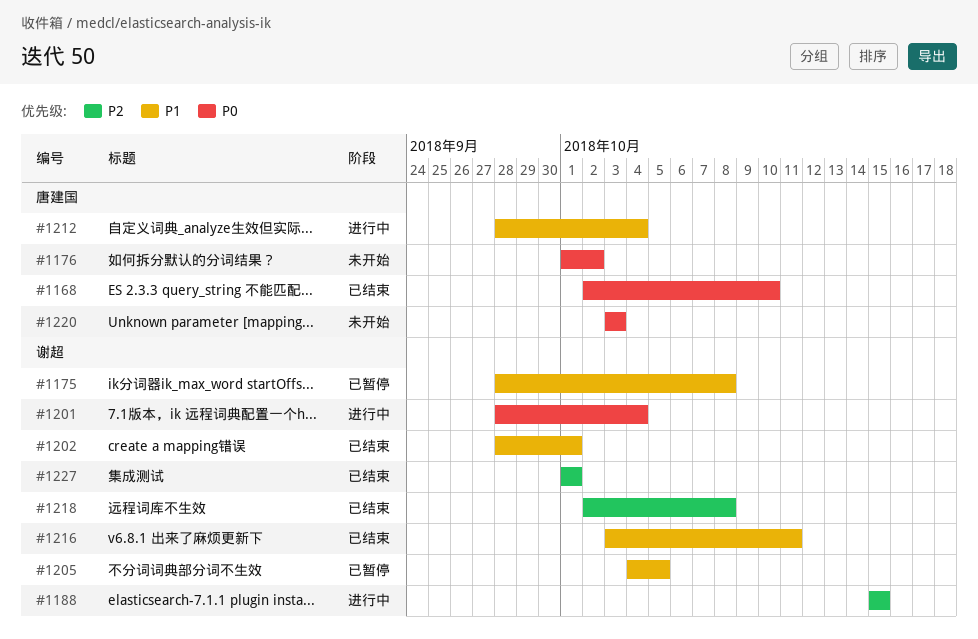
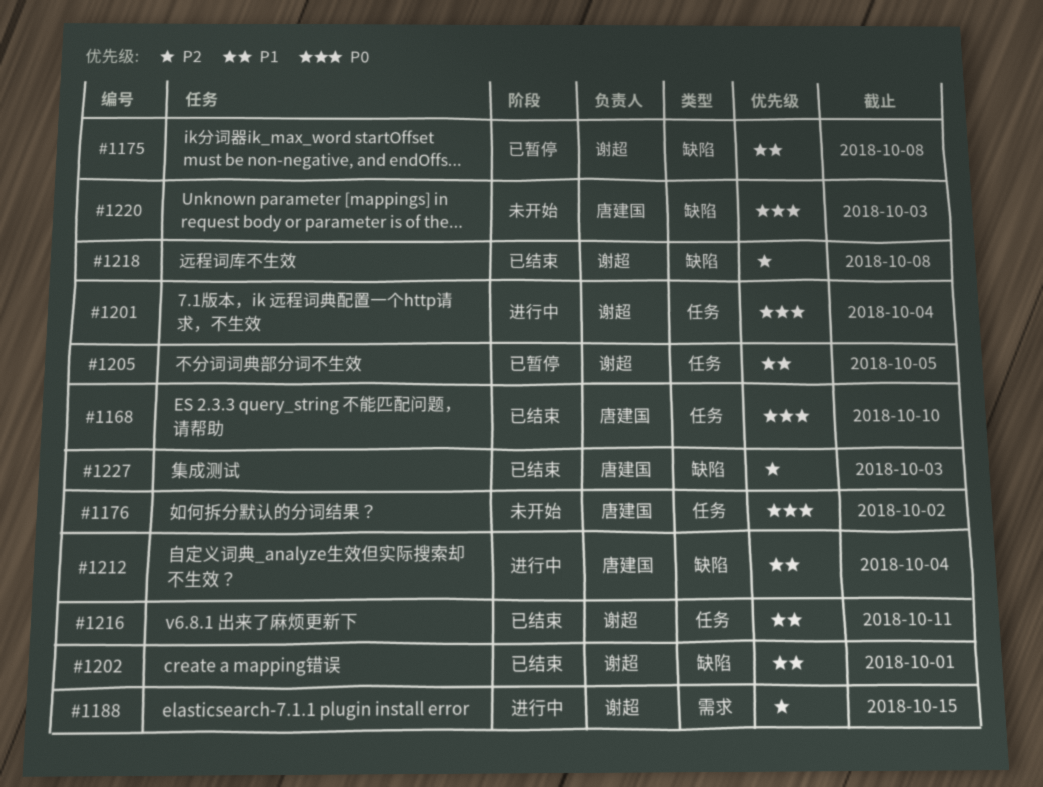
#1227, owner: 谢超 -> 唐建国
#1227, due: Oct 1 -> Oct 3

